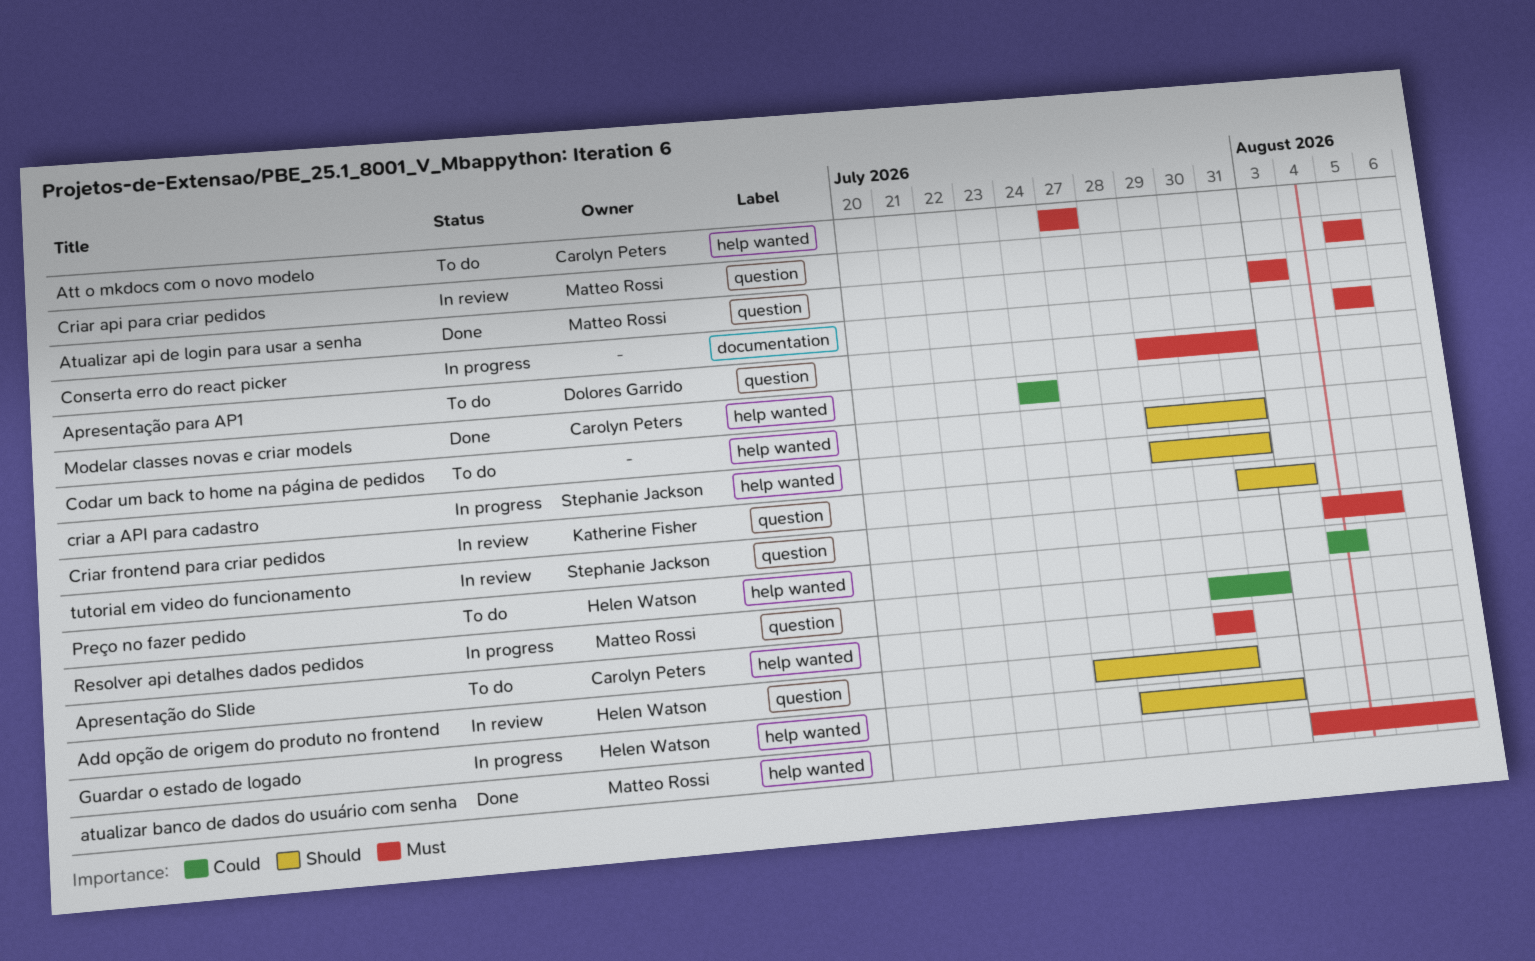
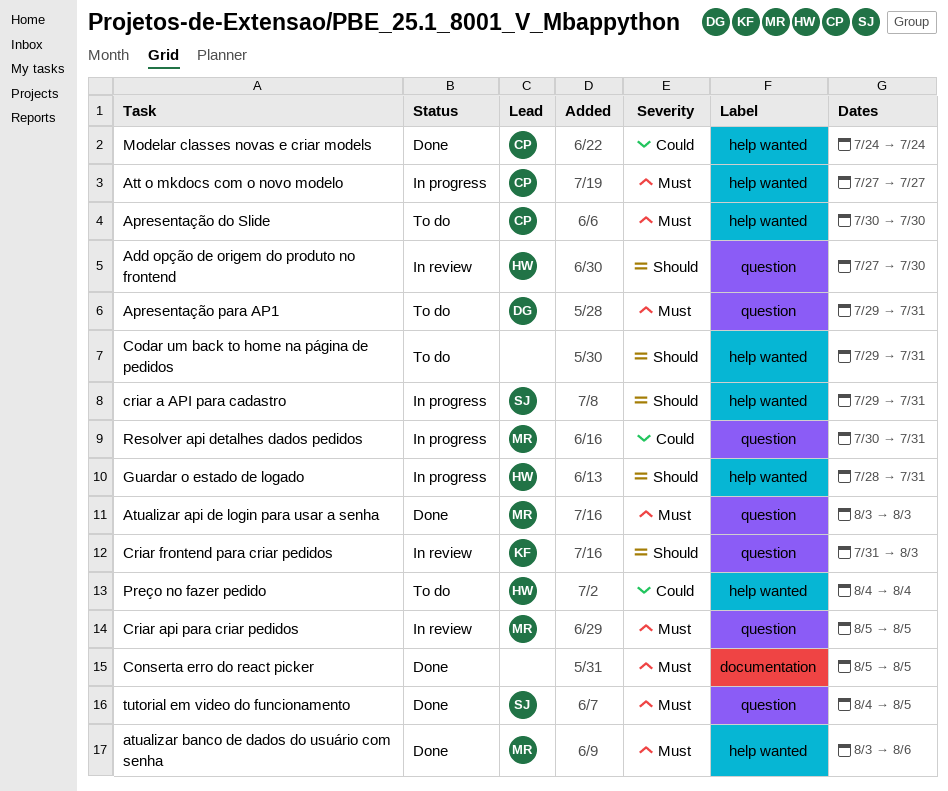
Att o mkdocs com o novo modelo, status: To do -> In progress
Conserta erro do react picker, status: In progress -> Done
tutorial em video do funcionamento, status: In review -> Done

